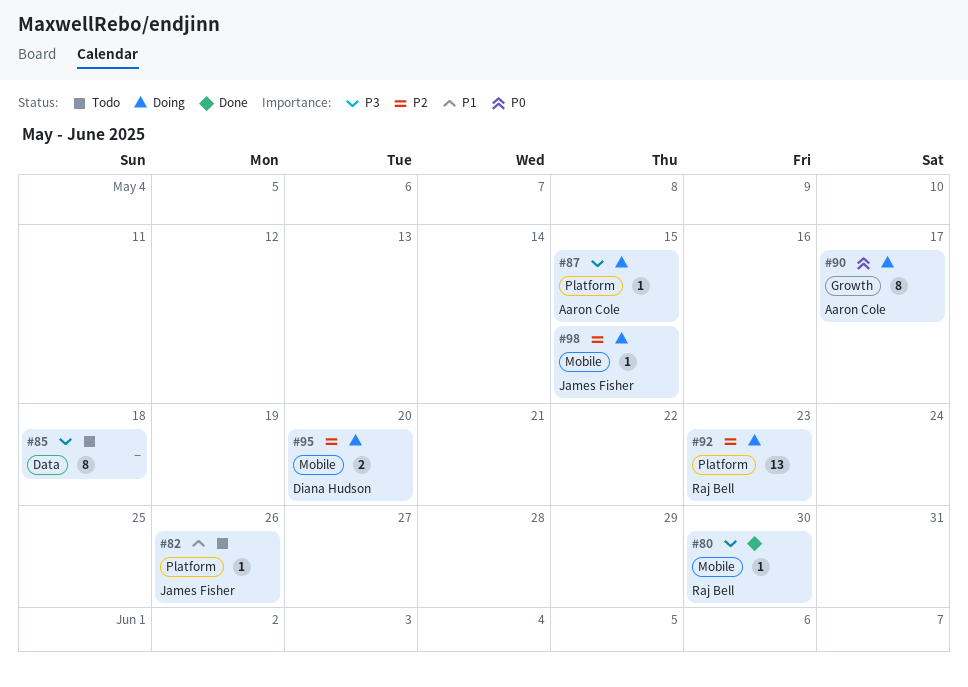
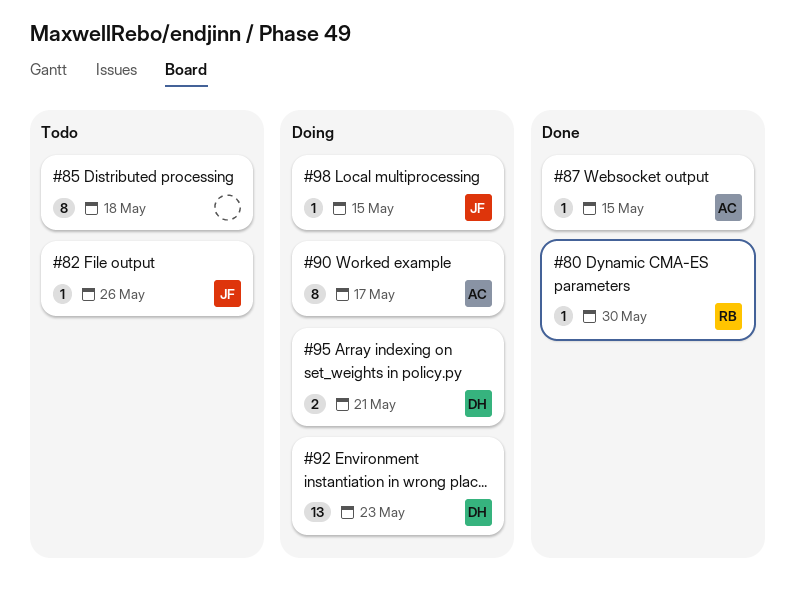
#87, status: Doing -> Done
#92, owner: Raj Bell -> Diana Hudson
#95, due: May 20 -> May 21

